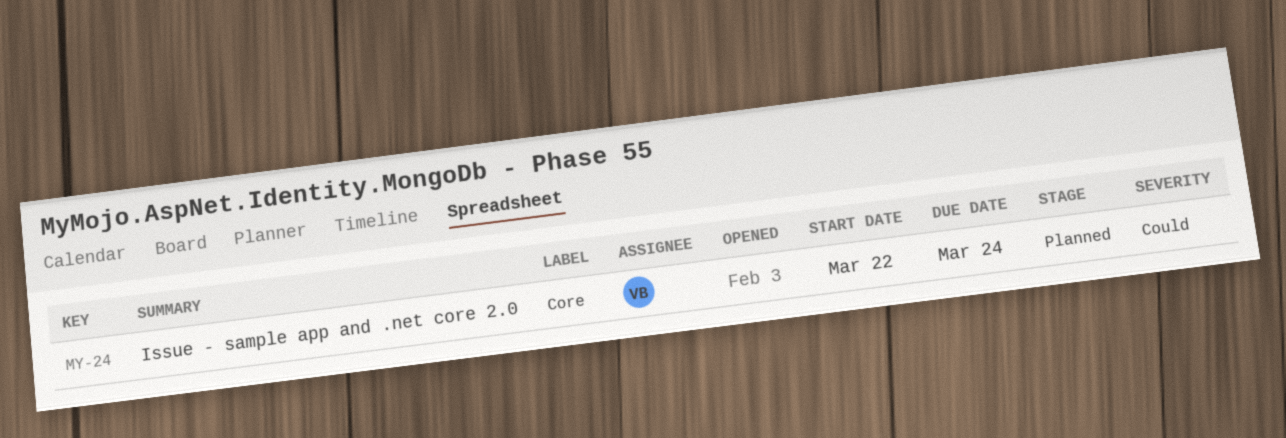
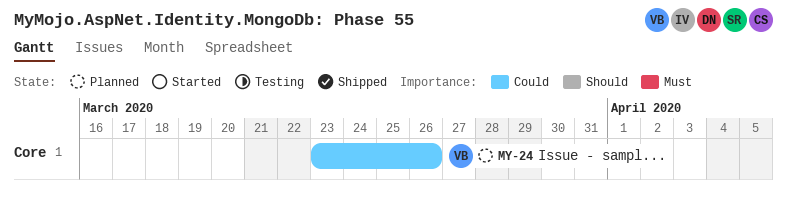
MY-24, start: Mar 22 -> Mar 23
MY-24, due: Mar 24 -> Mar 26

